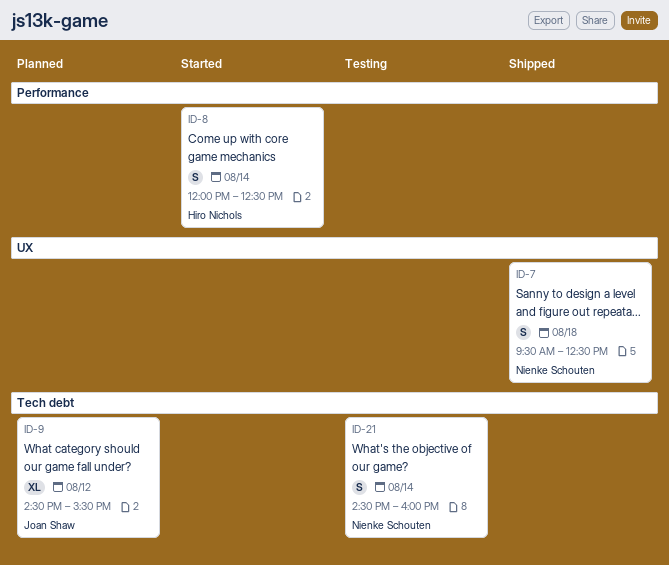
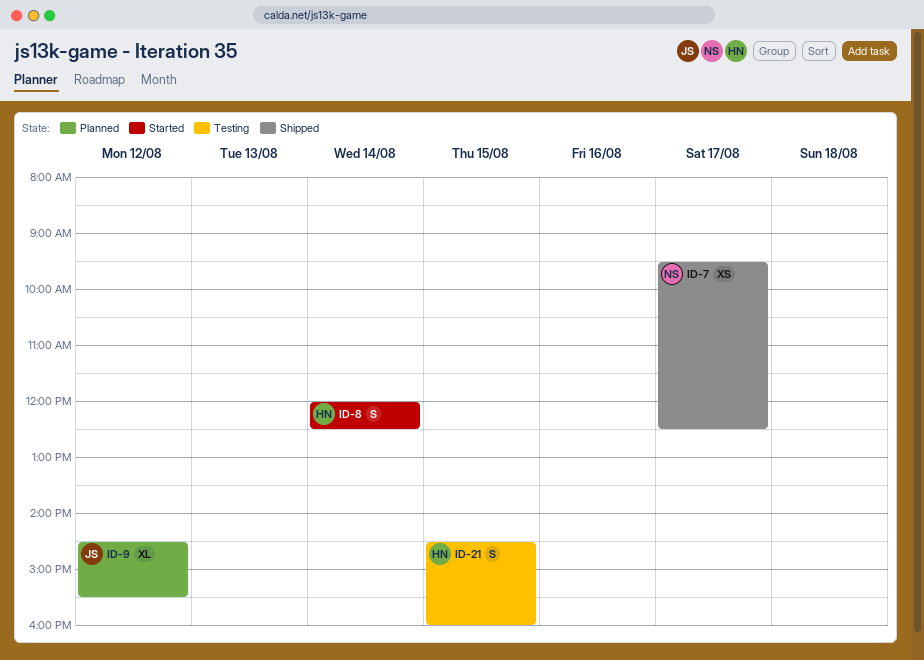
ID-7, estimate: S -> XS
ID-7, day: Aug 18 -> Aug 17
ID-21, owner: Nienke Schouten -> Hiro Nichols
ID-21, day: Aug 14 -> Aug 15

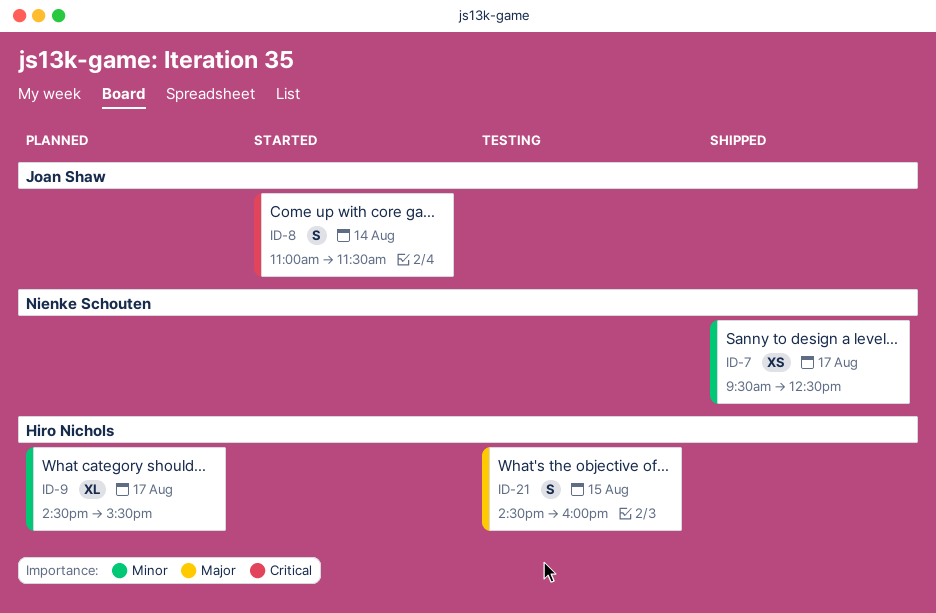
ID-8, owner: Hiro Nichols -> Joan Shaw
ID-8, begins: 12:00 -> 11:00
ID-8, ends: 12:30 -> 11:30
ID-9, owner: Joan Shaw -> Hiro Nichols
ID-9, day: Aug 12 -> Aug 17

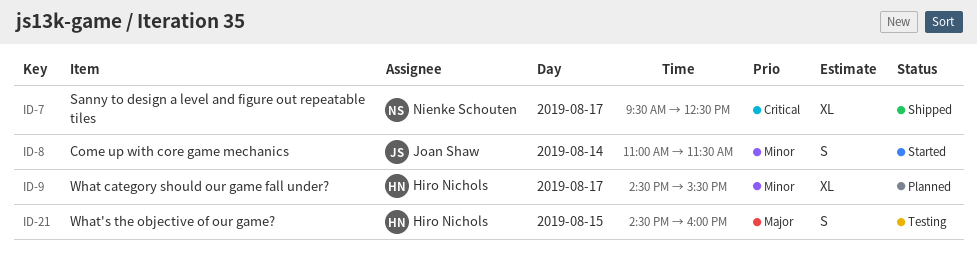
ID-7, priority: Minor -> Critical
ID-7, estimate: XS -> XL
ID-8, priority: Critical -> Minor

